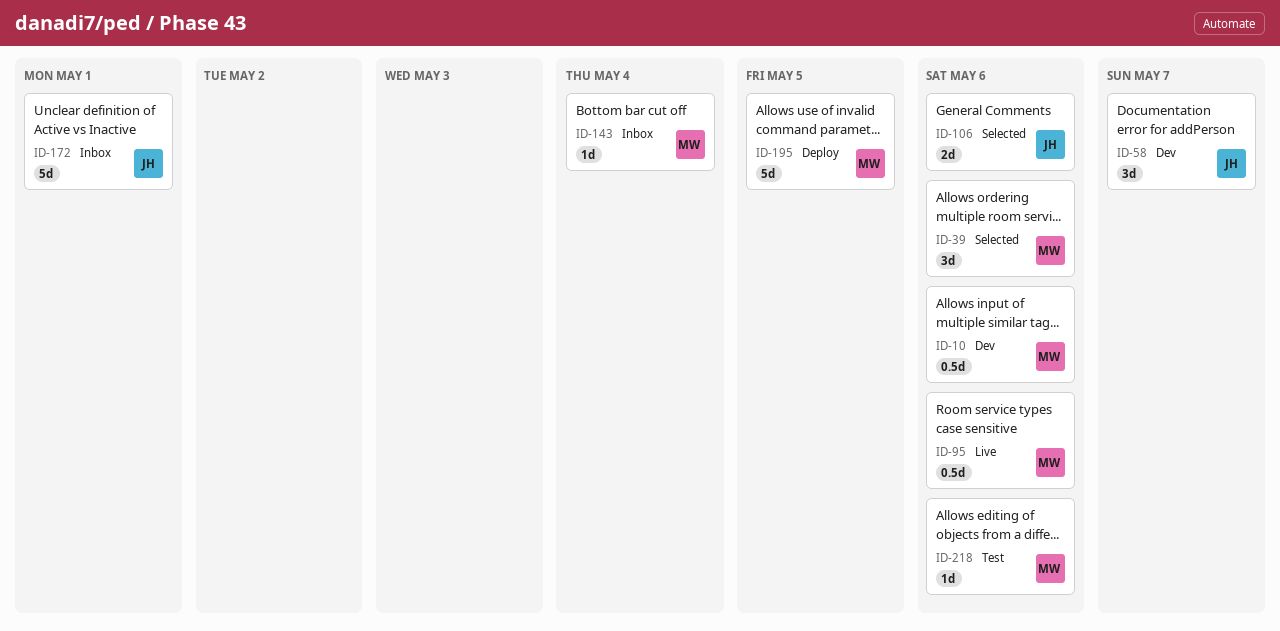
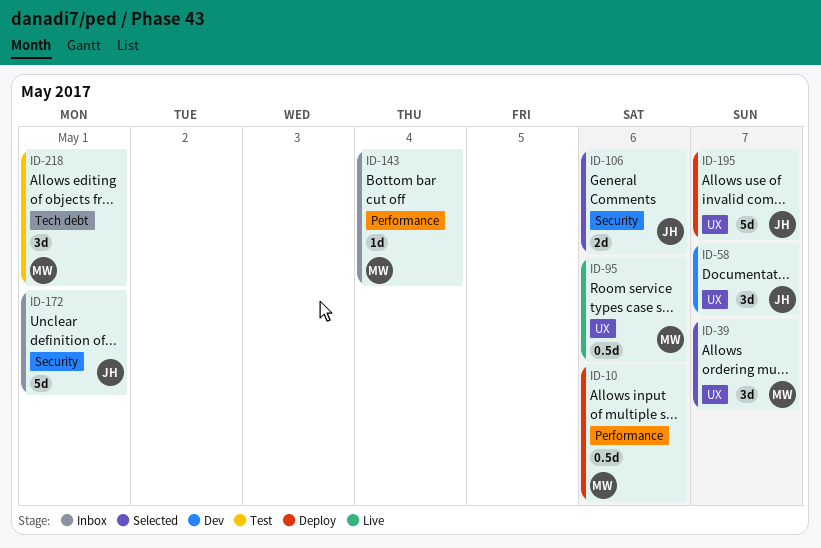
ID-10, status: Dev -> Deploy
ID-39, due: May 6 -> May 7
ID-195, owner: MW -> JH
ID-195, due: May 5 -> May 7
ID-218, estimate: 1d -> 3d
ID-218, due: May 6 -> May 1

